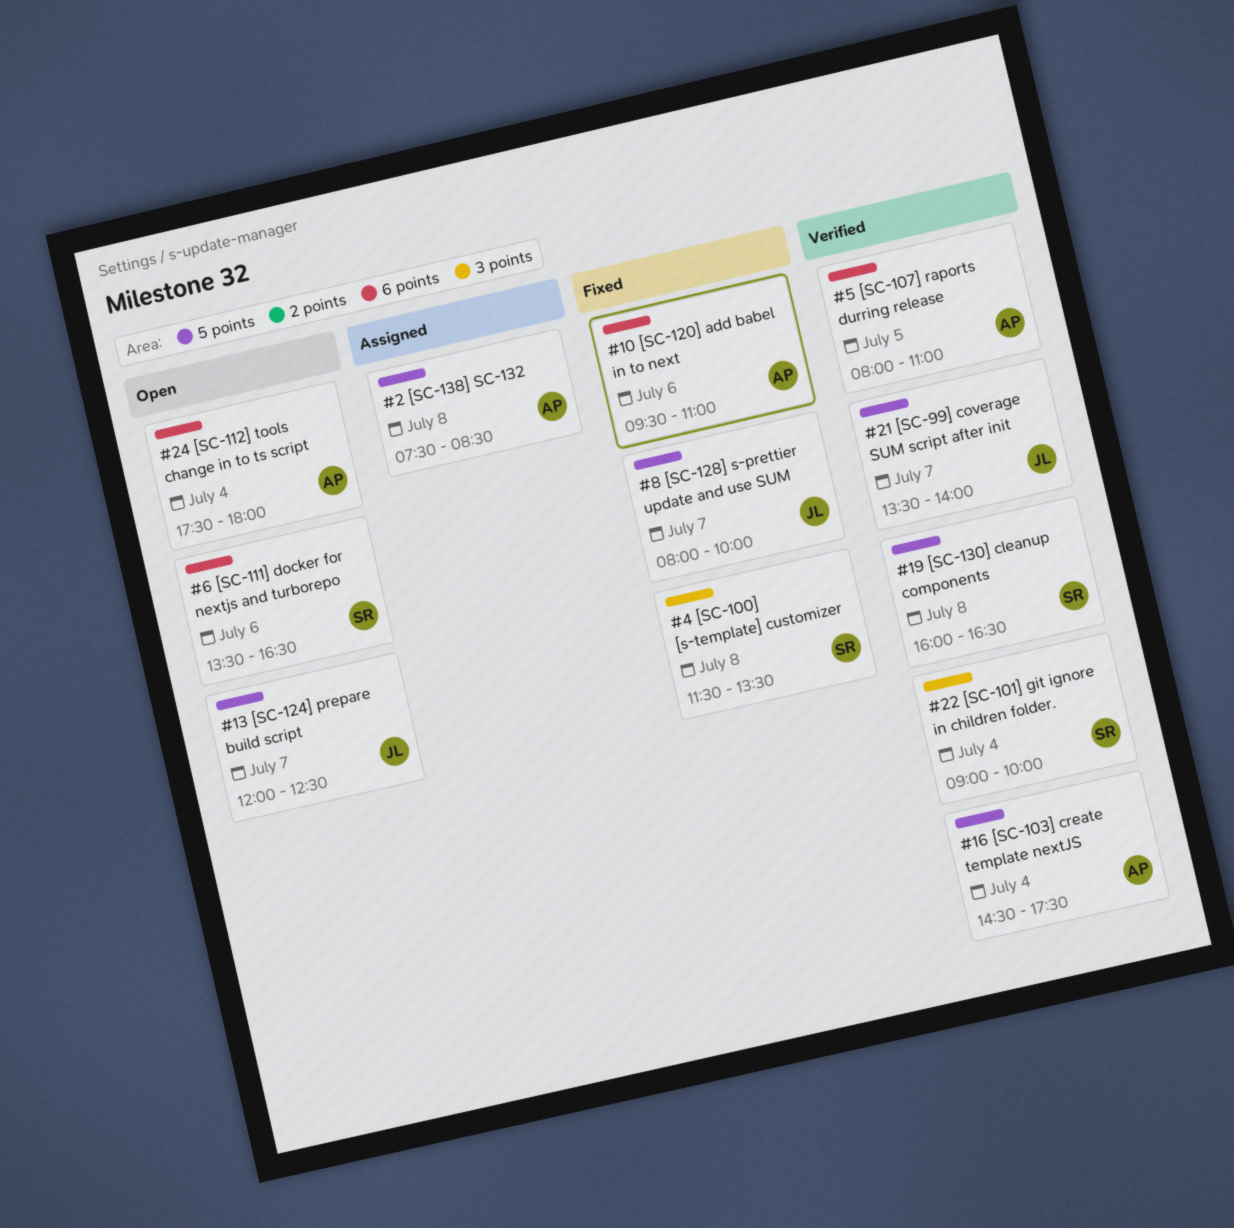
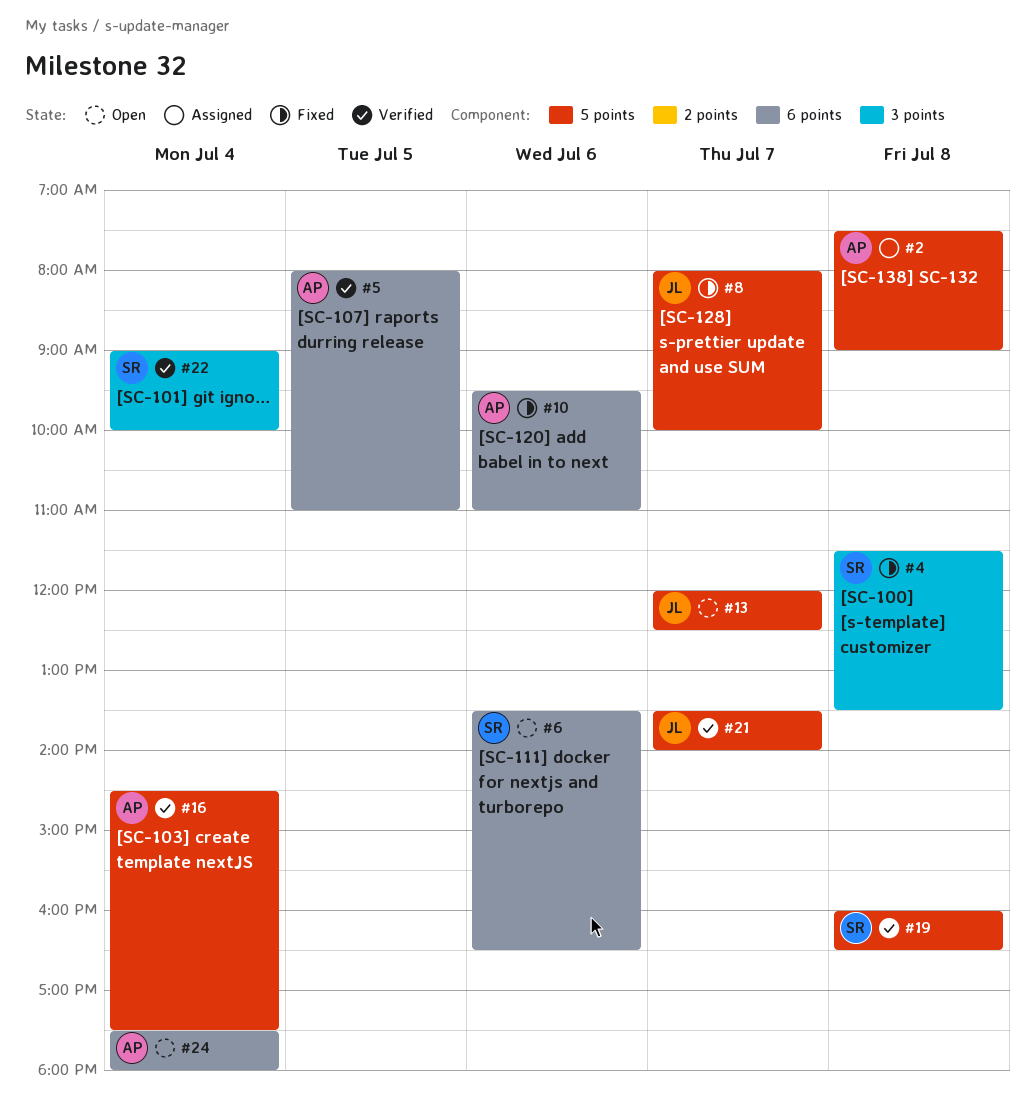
#2, ends: 08:30 -> 09:00

